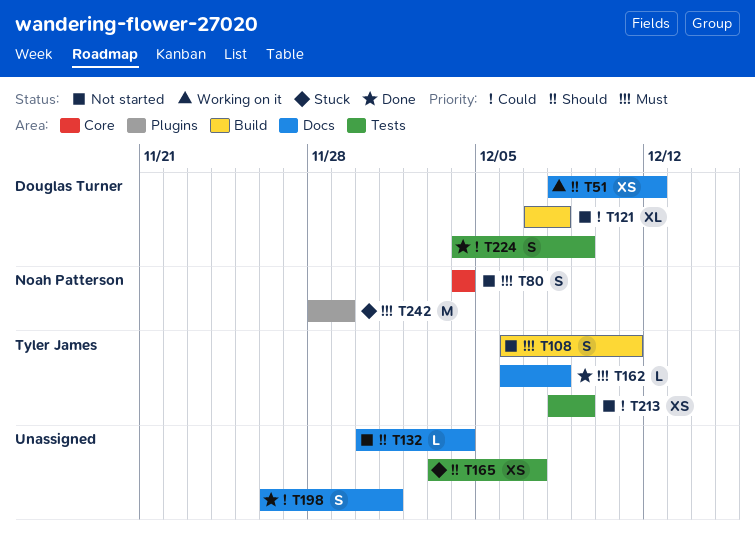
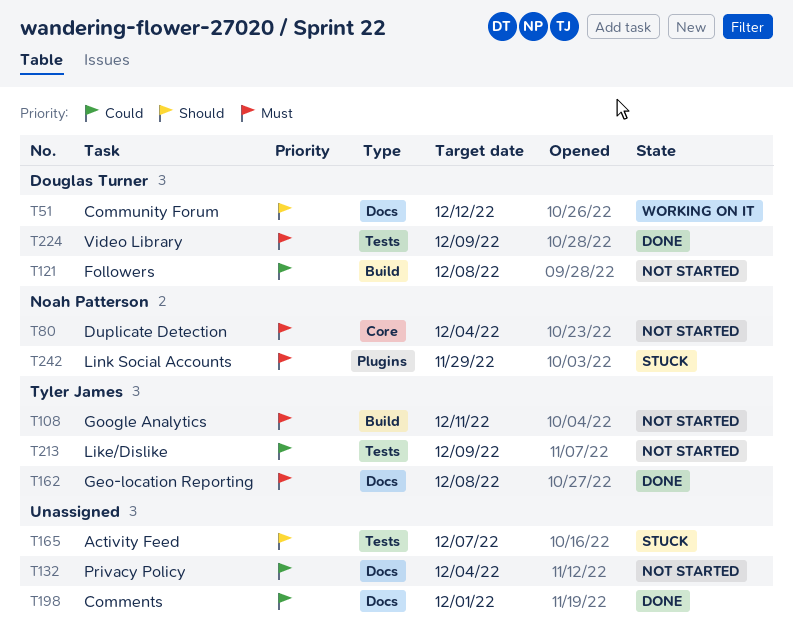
T132, priority: Should -> Could
T224, priority: Could -> Must

